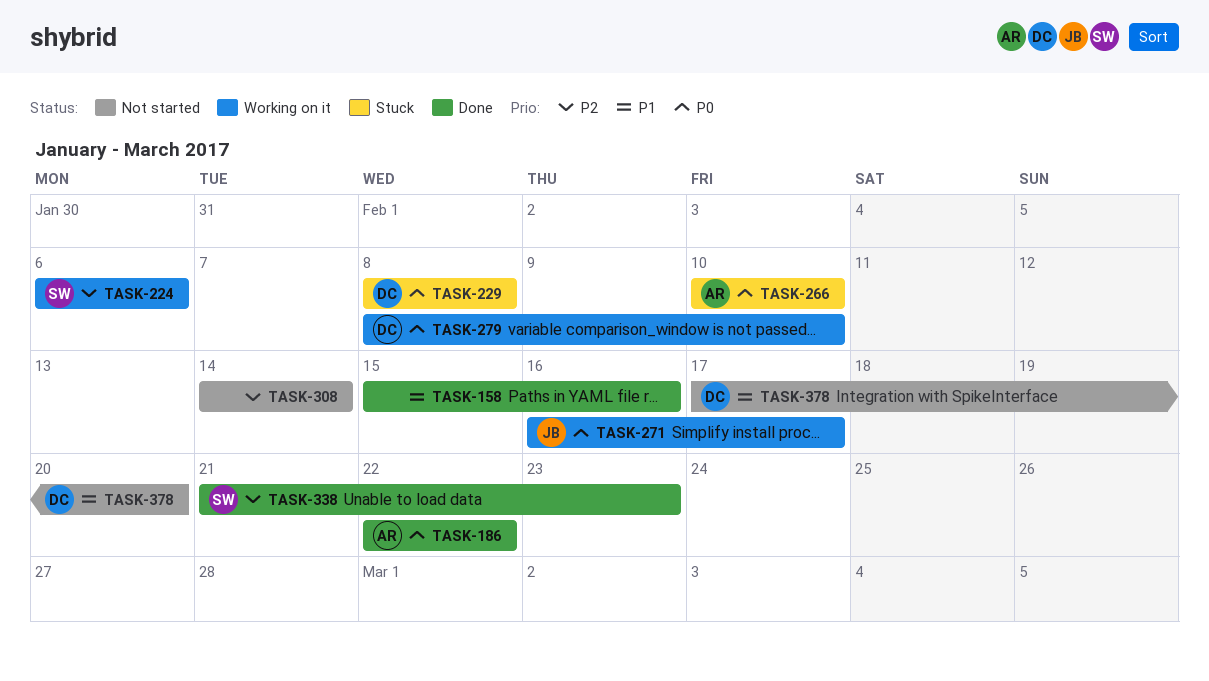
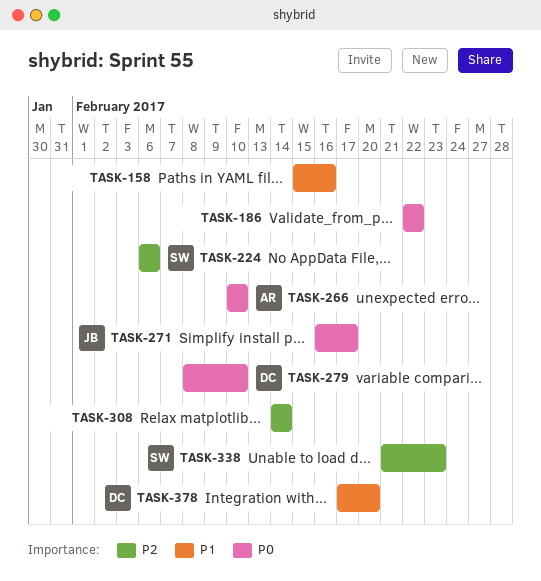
TASK-186, owner: AR -> none
TASK-229: present -> none

